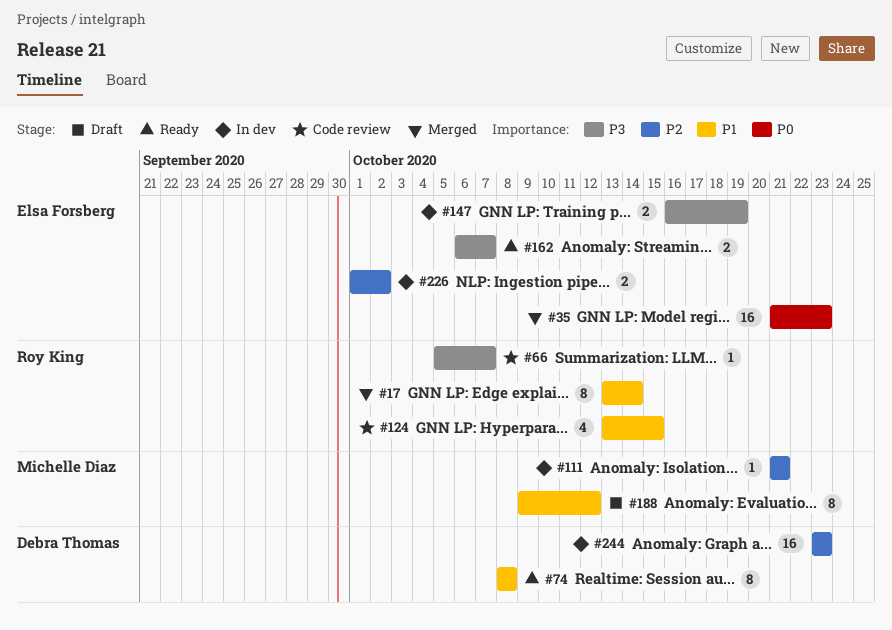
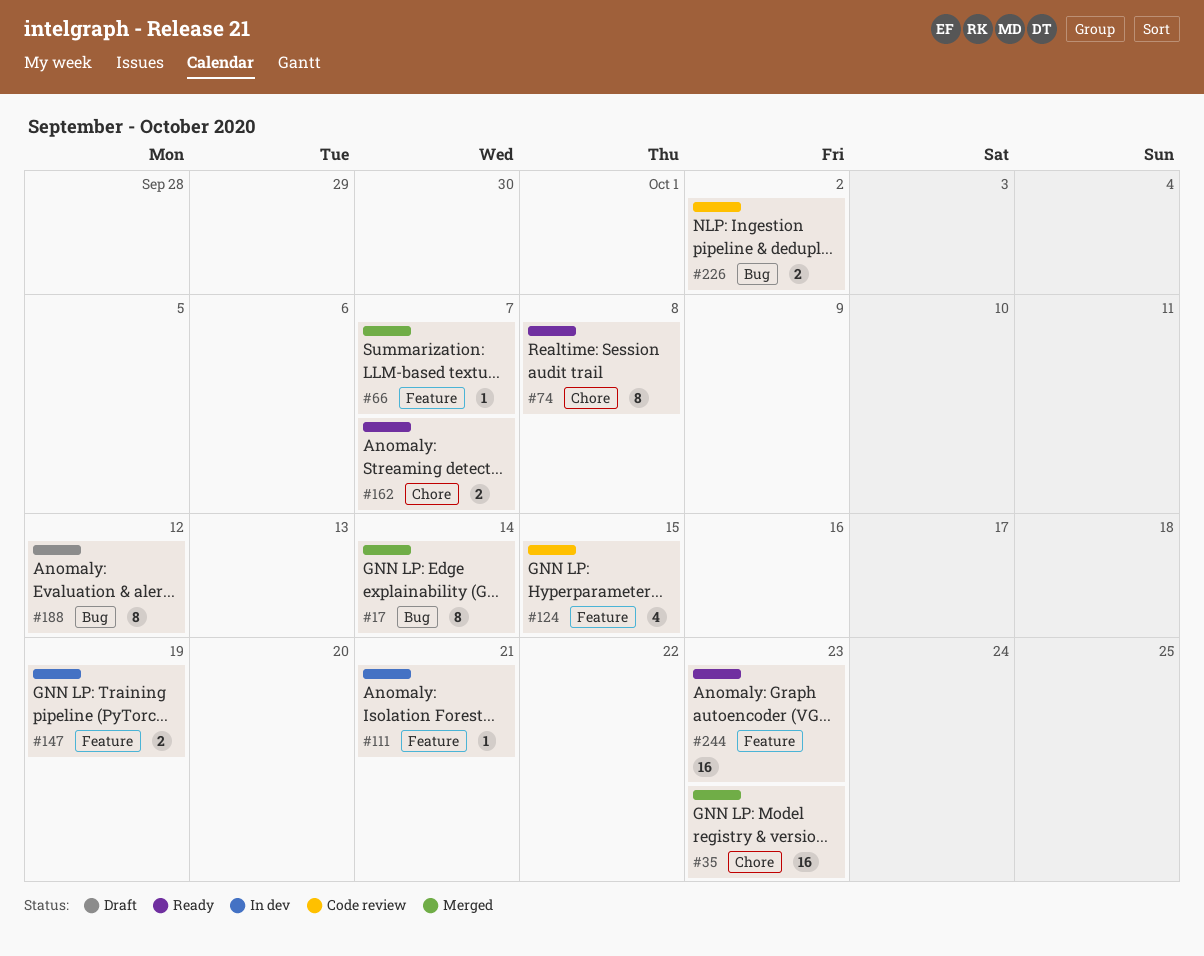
#66, status: Code review -> Merged
#226, status: In dev -> Code review
#244, status: In dev -> Ready

